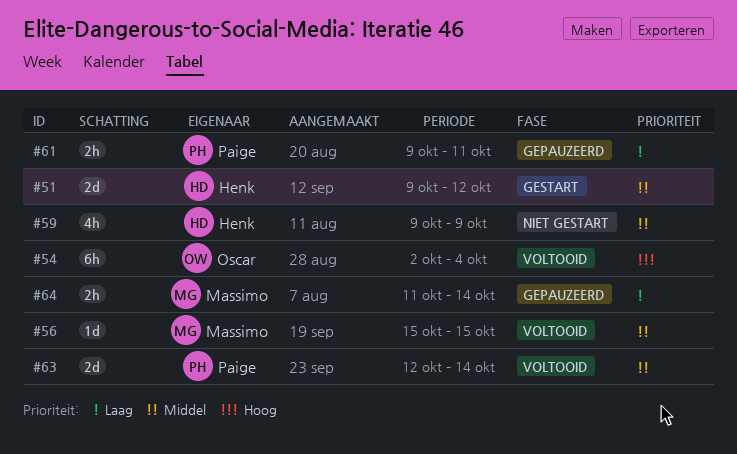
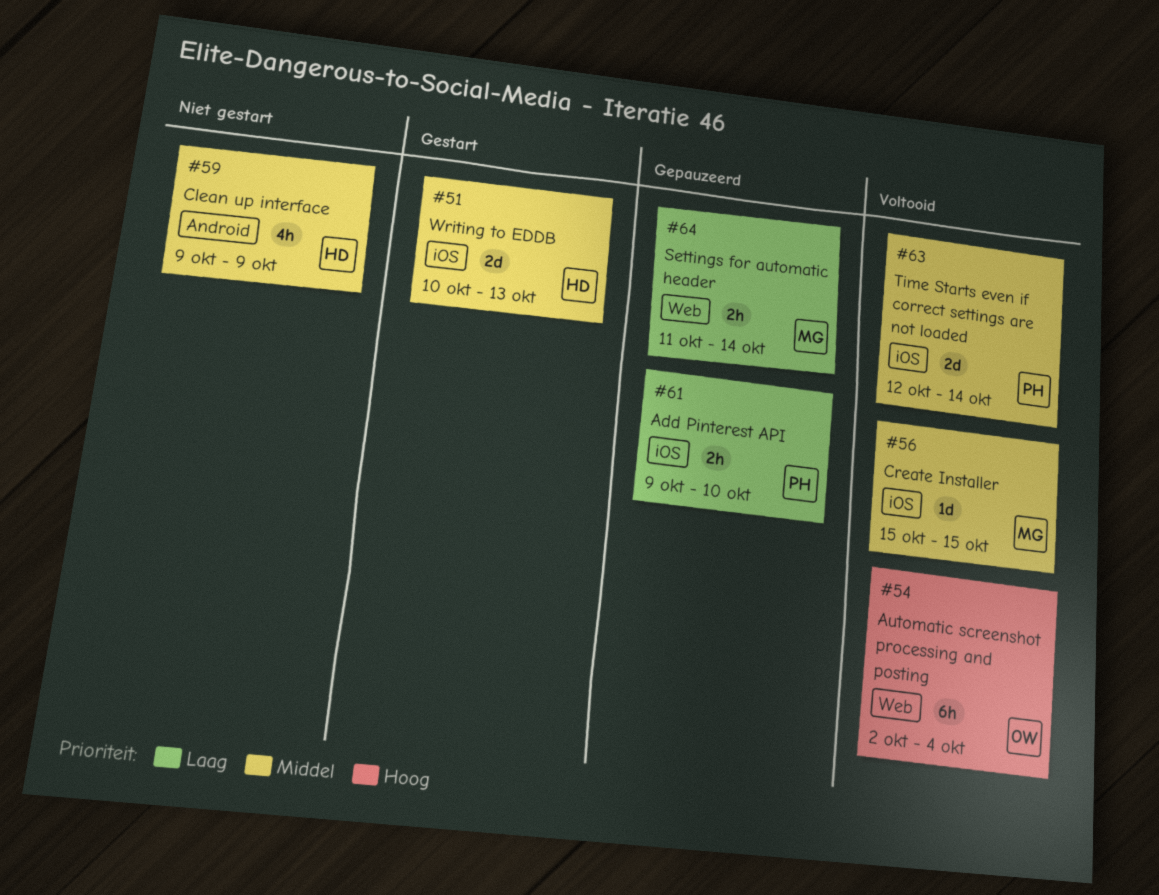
#51, start: Oct 9 -> Oct 10
#51, due: Oct 12 -> Oct 13
#61, due: Oct 11 -> Oct 10

